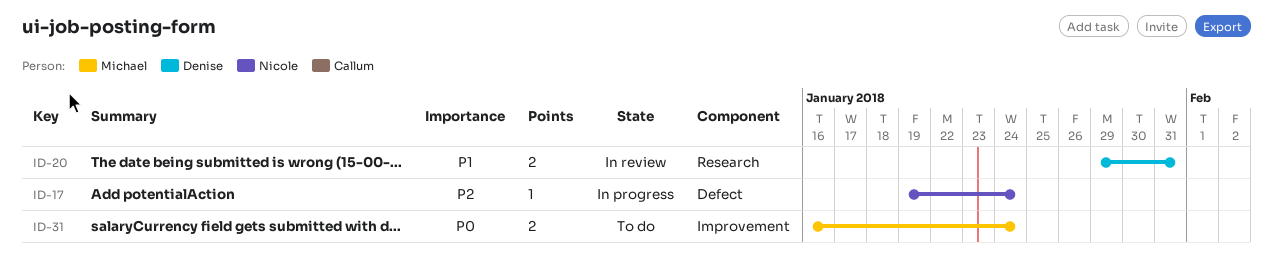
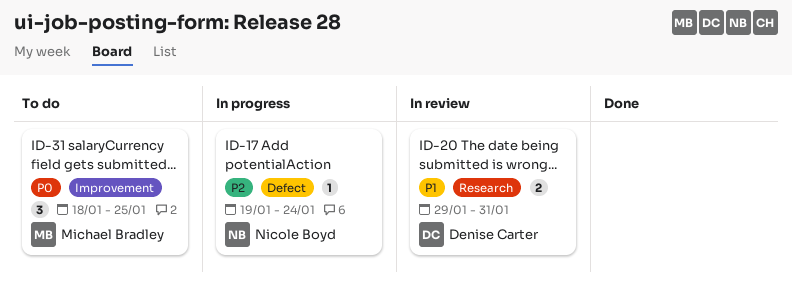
ID-31, estimate: 2 -> 3
ID-31, start: Jan 16 -> Jan 18
ID-31, due: Jan 24 -> Jan 25

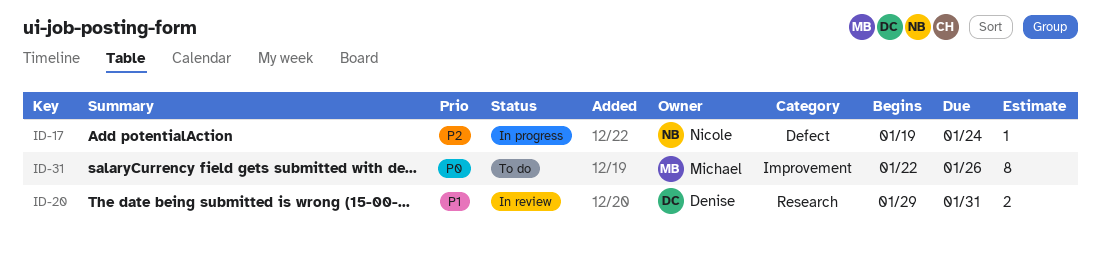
ID-31, estimate: 3 -> 8
ID-31, start: Jan 18 -> Jan 22
ID-31, due: Jan 25 -> Jan 26

